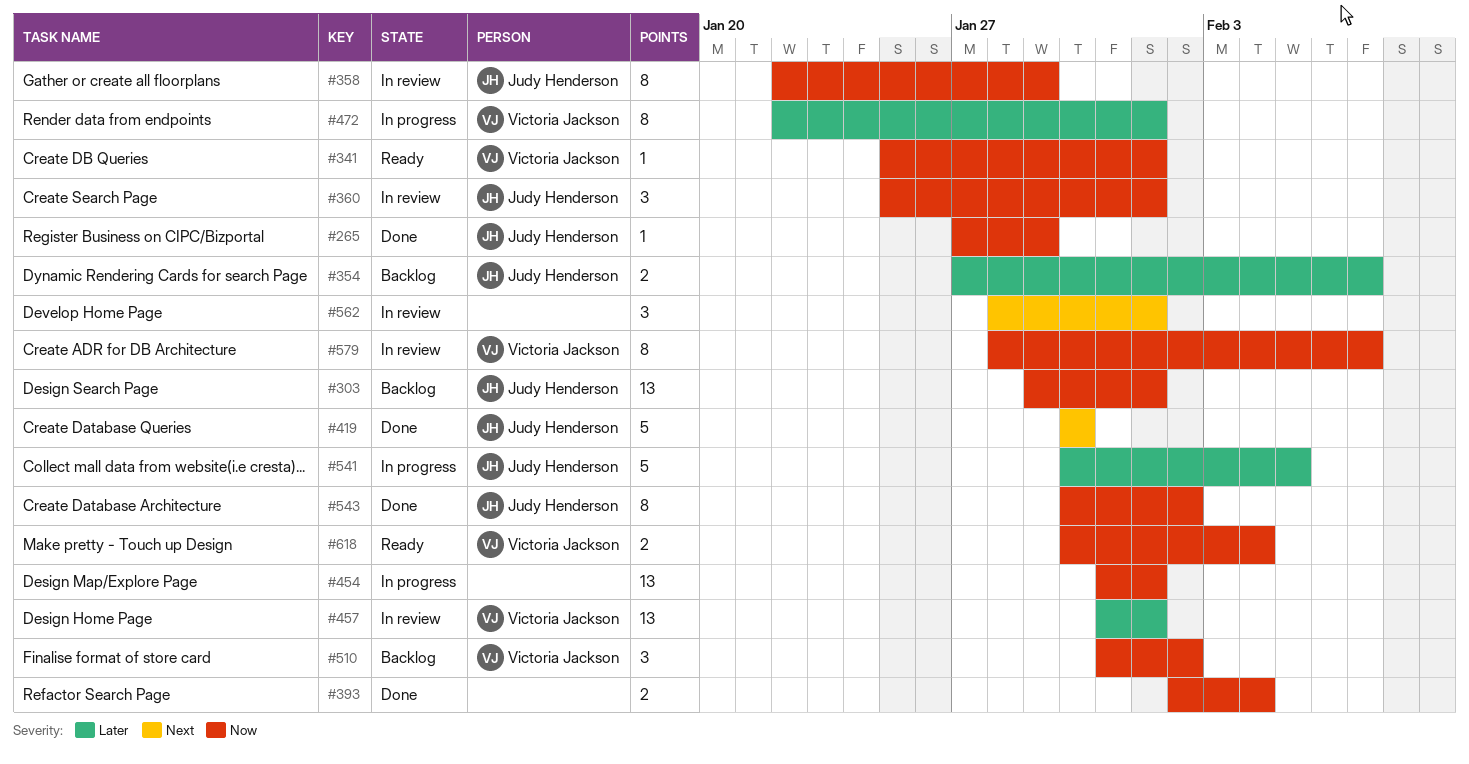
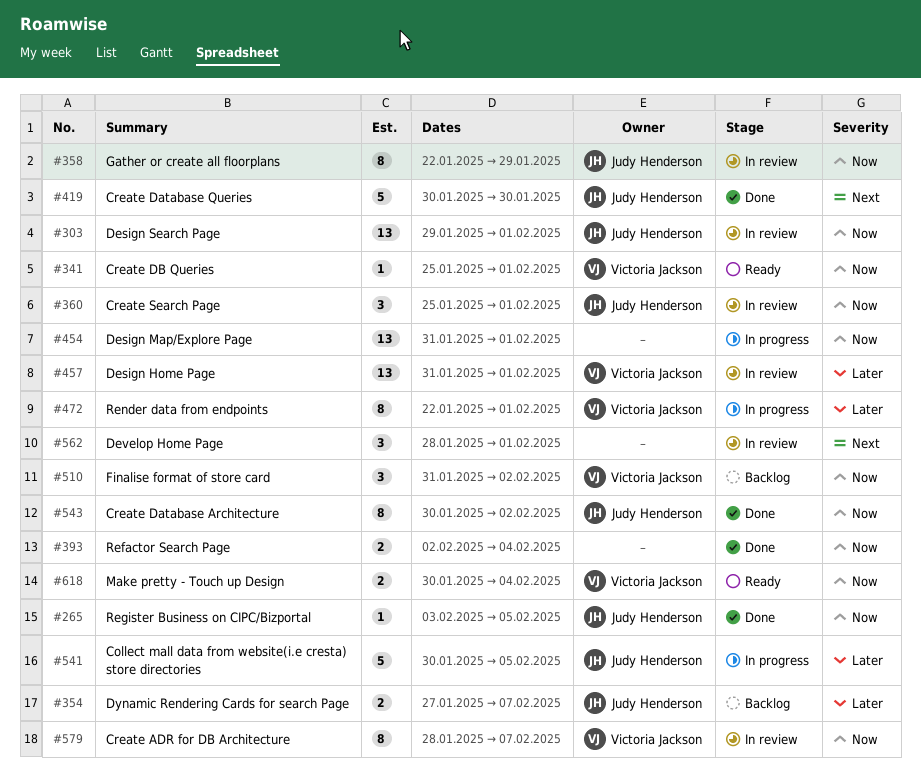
#265, start: Jan 27 -> Feb 3
#265, due: Jan 29 -> Feb 5
#303, status: Backlog -> In review

